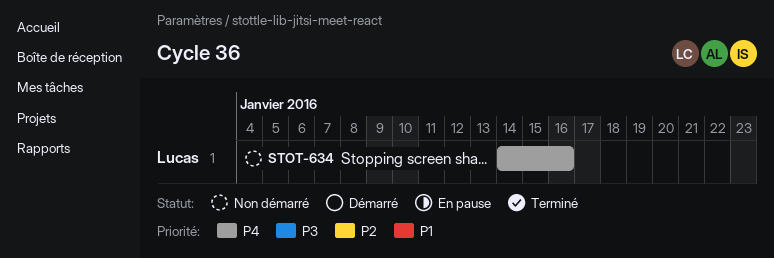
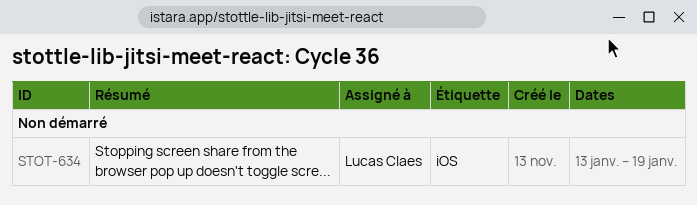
STOT-634, start: Jan 14 -> Jan 13
STOT-634, due: Jan 16 -> Jan 19

